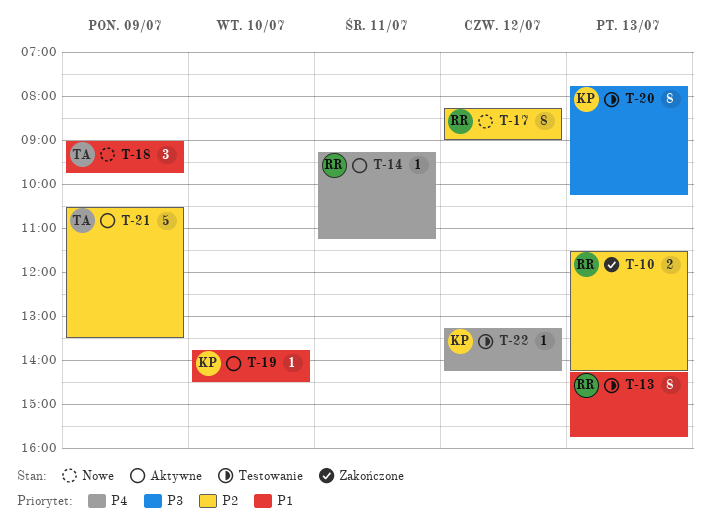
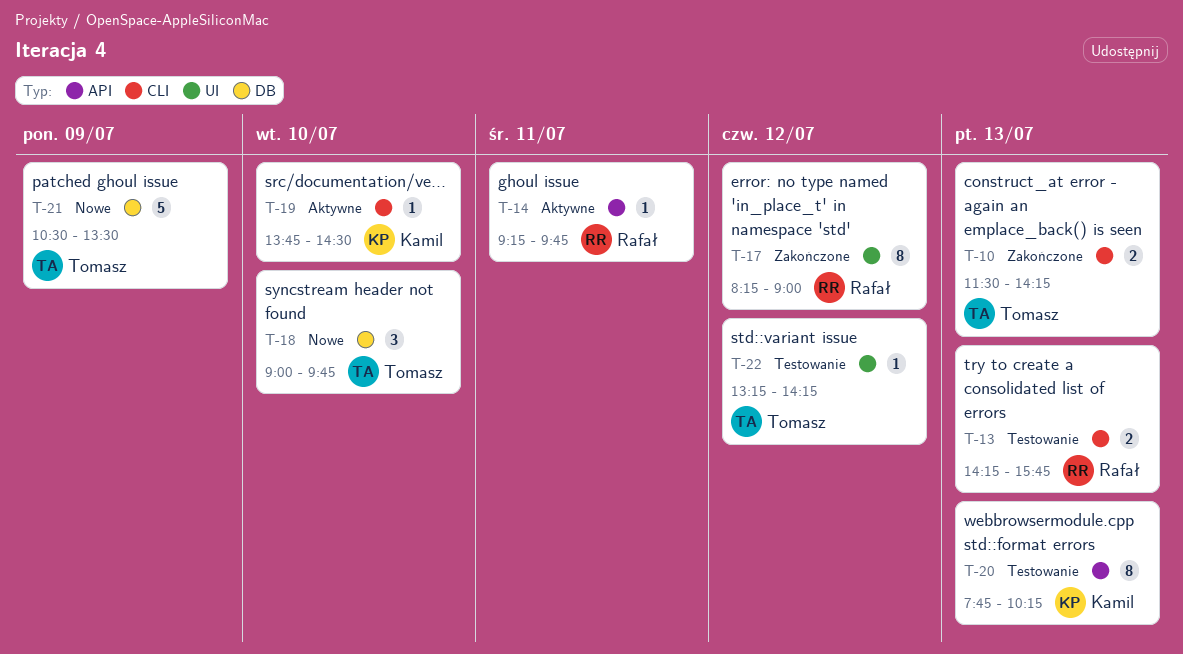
T-10, owner: Rafał -> Tomasz
T-13, estimate: 8 -> 2
T-14, ends: 11:15 -> 09:45
T-17, status: Nowe -> Zakończone
T-18, day: Jul 9 -> Jul 10
T-21, status: Aktywne -> Nowe
T-22, owner: Kamil -> Tomasz

